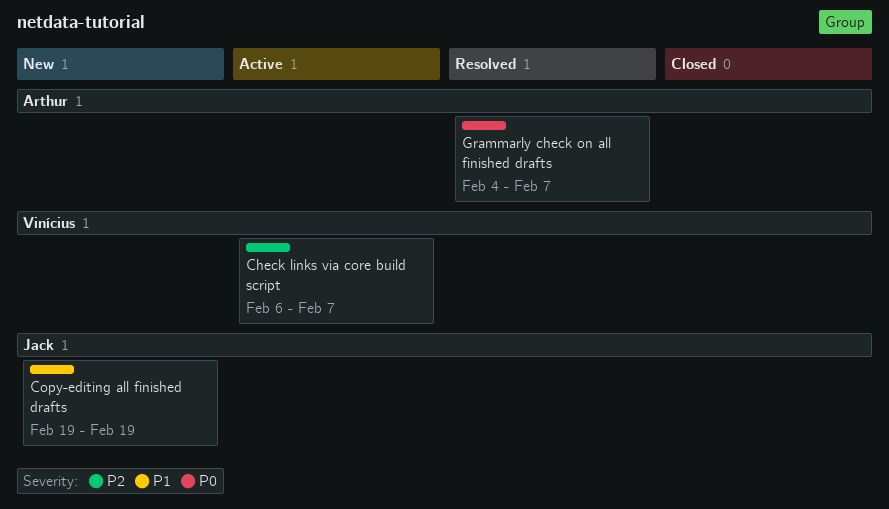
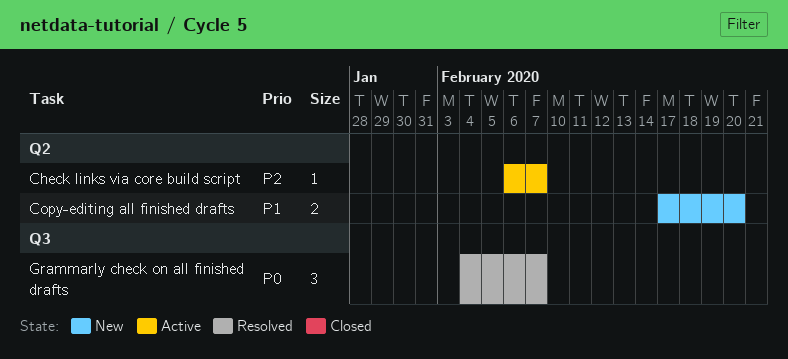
Copy-editing all finished drafts, start: Feb 19 -> Feb 17
Copy-editing all finished drafts, due: Feb 19 -> Feb 20

